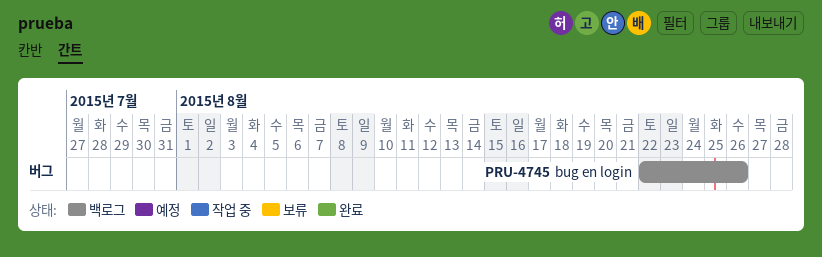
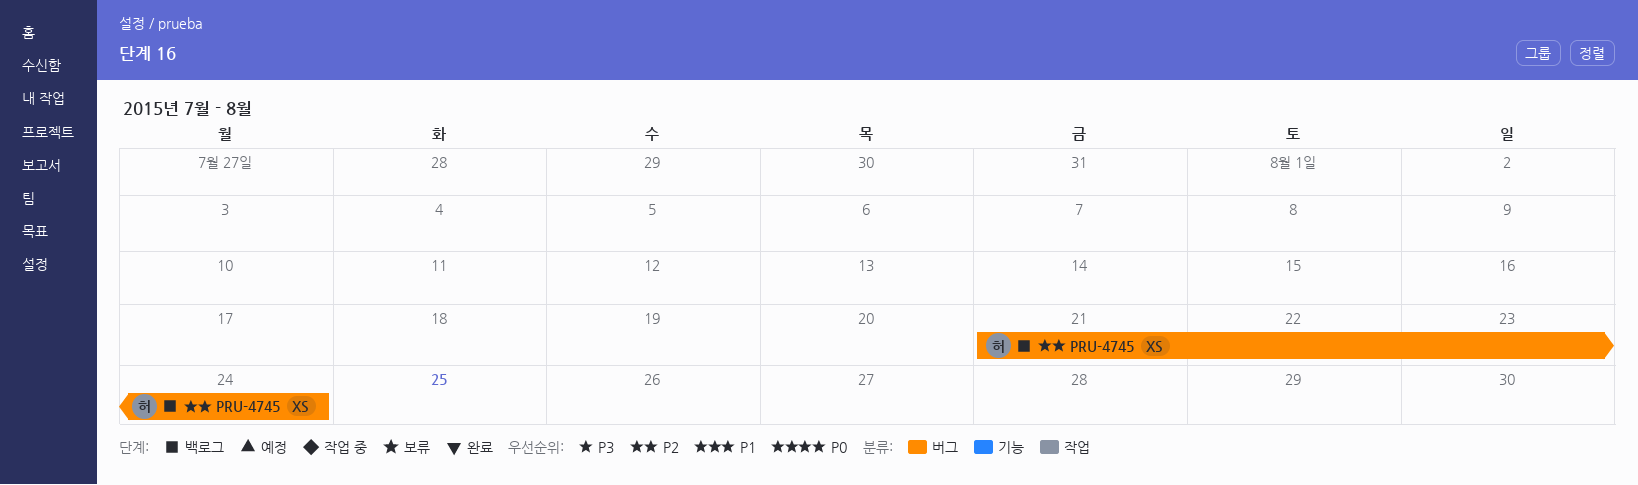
PRU-4745, start: Aug 22 -> Aug 21
PRU-4745, due: Aug 26 -> Aug 24

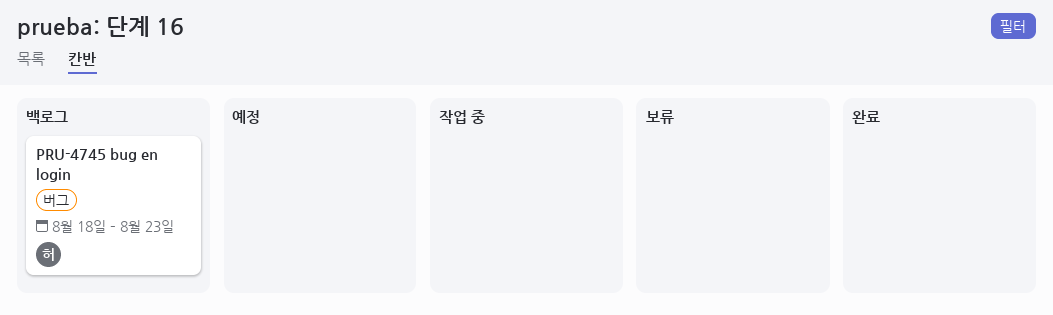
PRU-4745, start: Aug 21 -> Aug 18
PRU-4745, due: Aug 24 -> Aug 23

